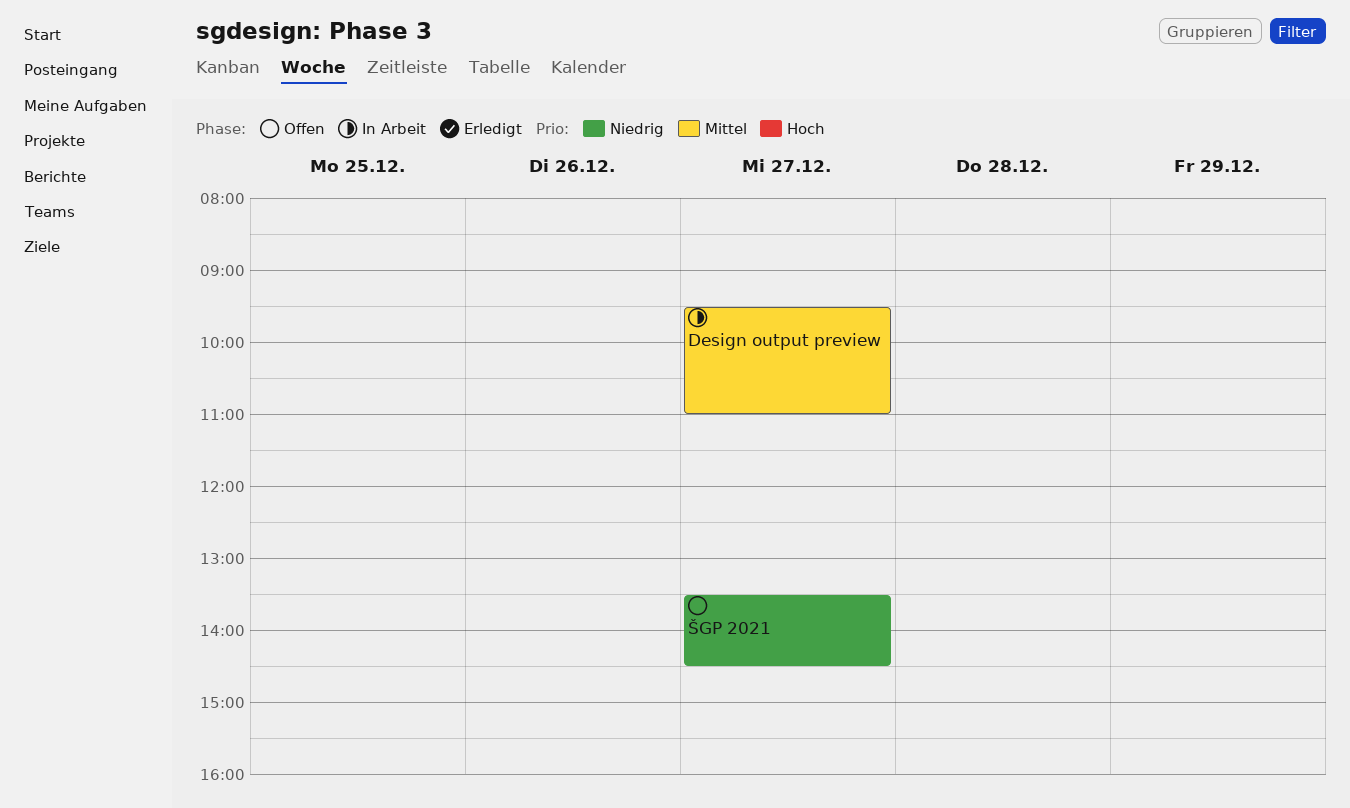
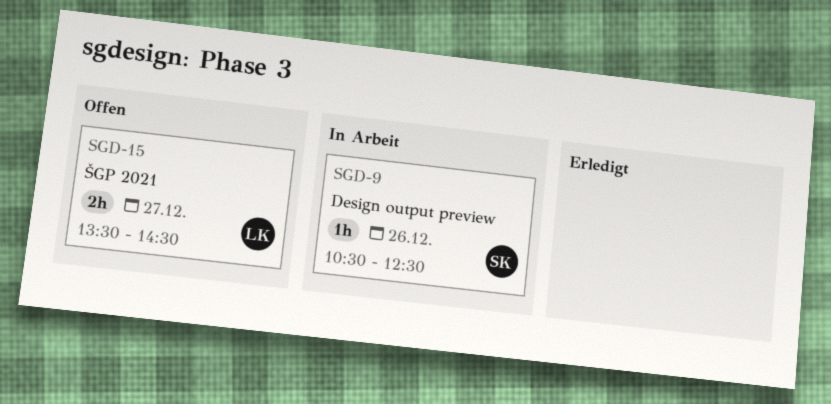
Design output preview, day: Dec 27 -> Dec 26
Design output preview, begins: 09:30 -> 10:30
Design output preview, ends: 11:00 -> 12:30

